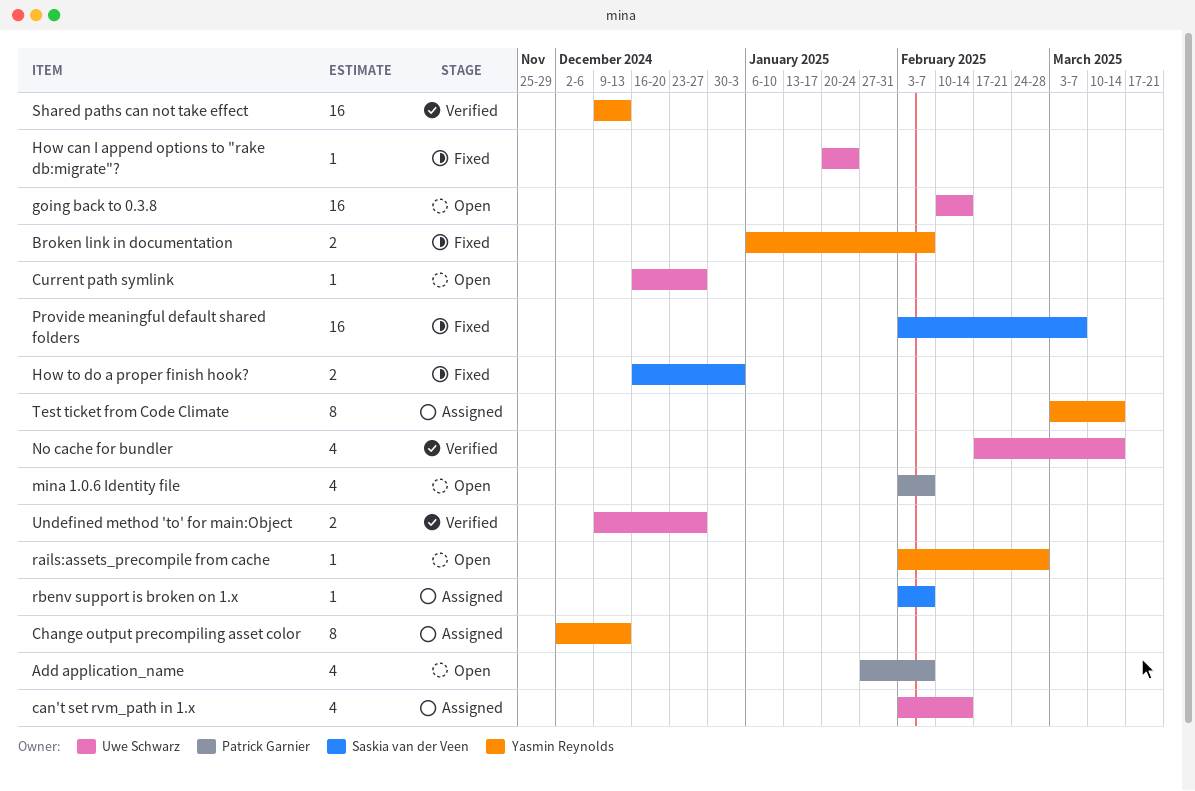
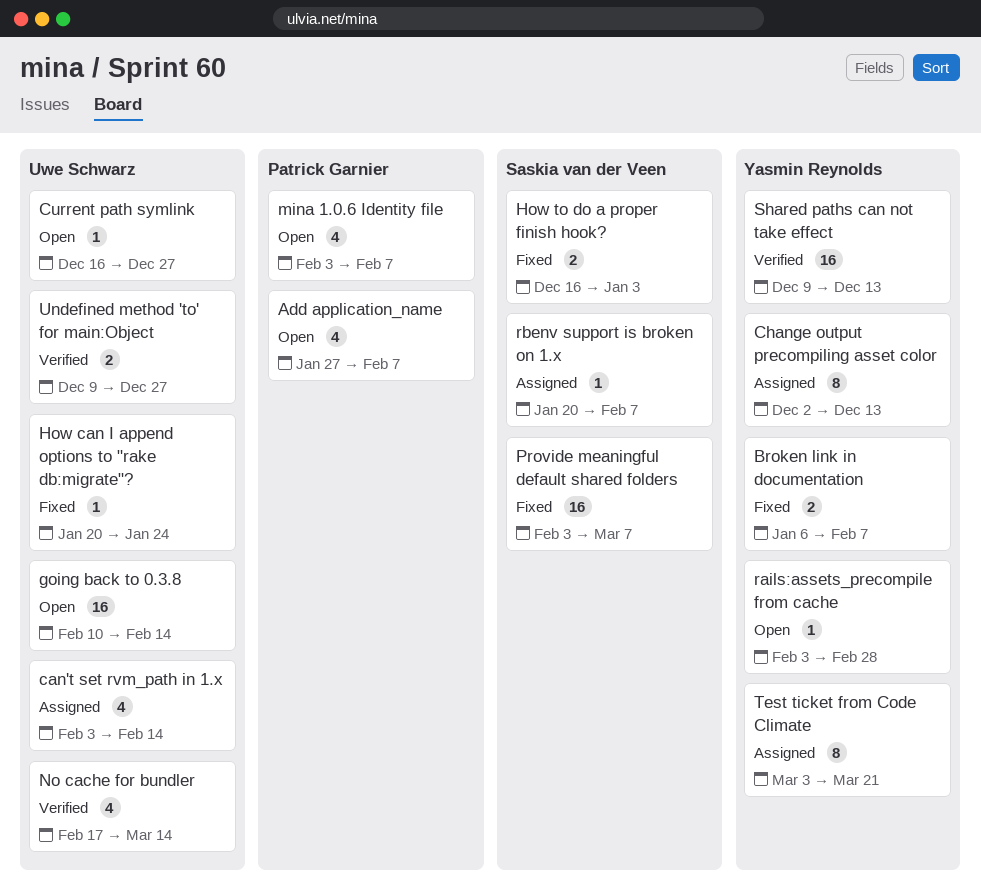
rbenv support is broken on 1.x, start: Feb 3 -> Jan 20
Test ticket from Code Climate, due: Mar 14 -> Mar 21

